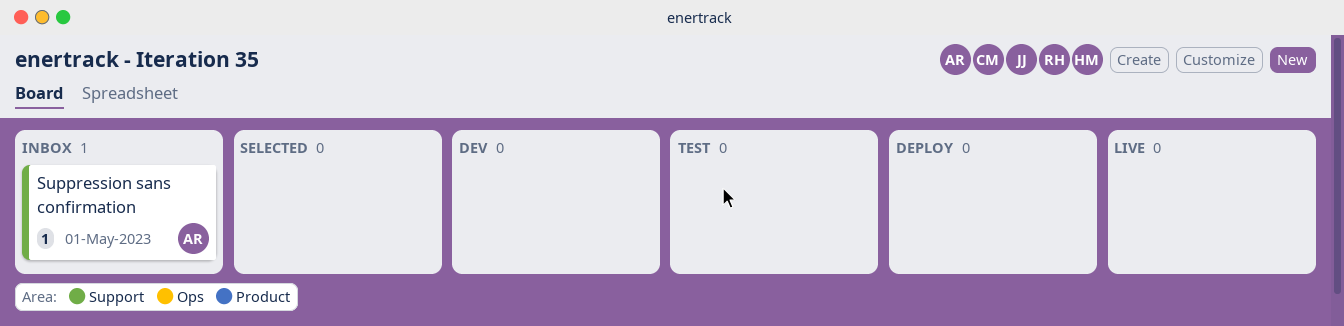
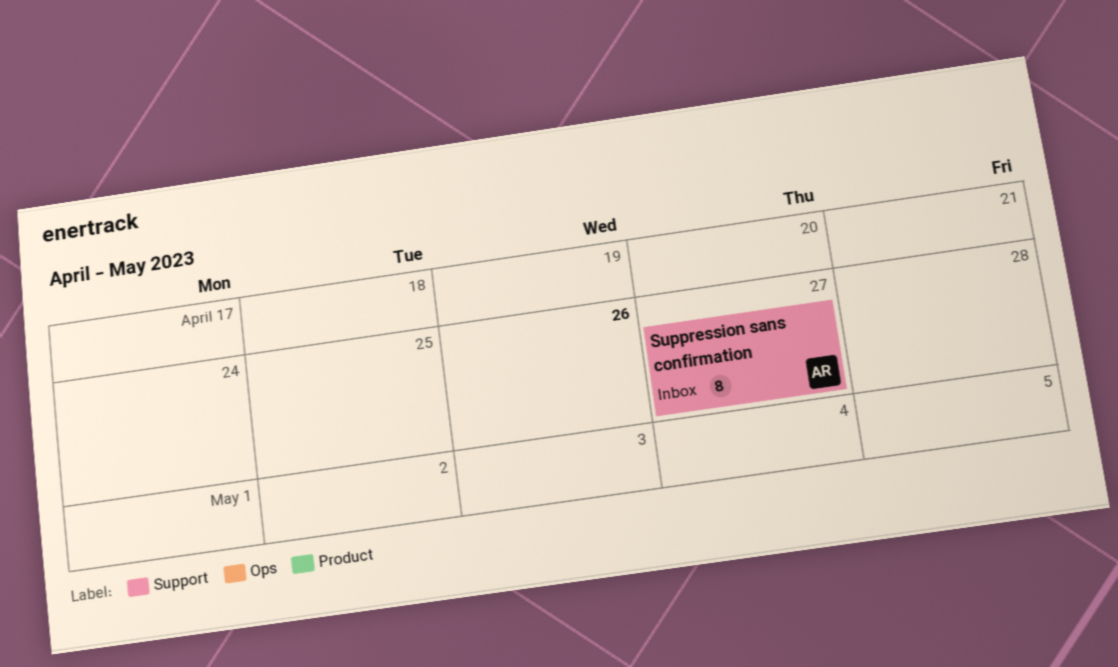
Suppression sans confirmation, estimate: 1 -> 8
Suppression sans confirmation, due: May 1 -> Apr 27

